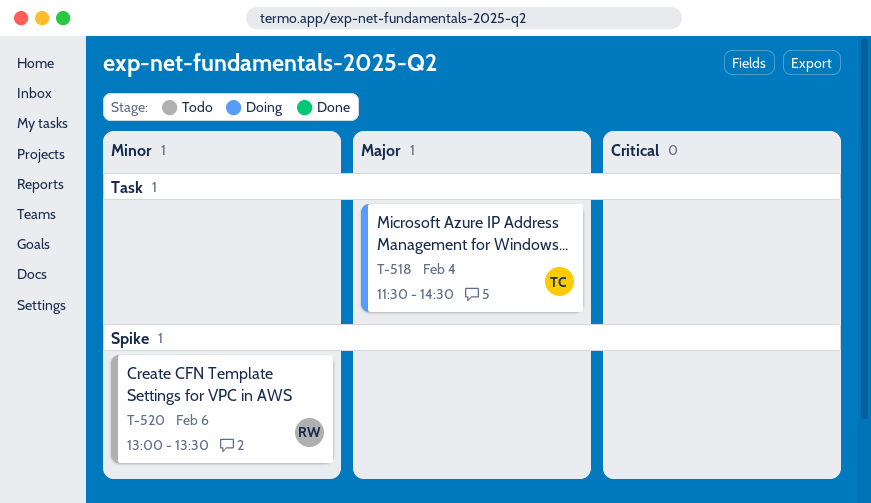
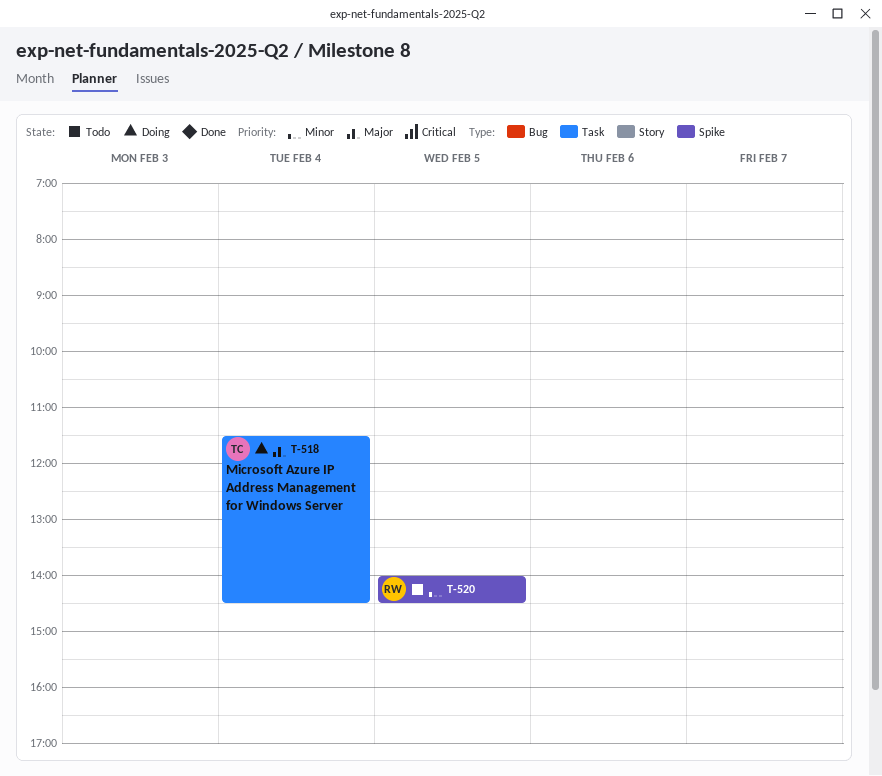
T-520, day: Feb 6 -> Feb 5
T-520, begins: 13:00 -> 14:00
T-520, ends: 13:30 -> 14:30

